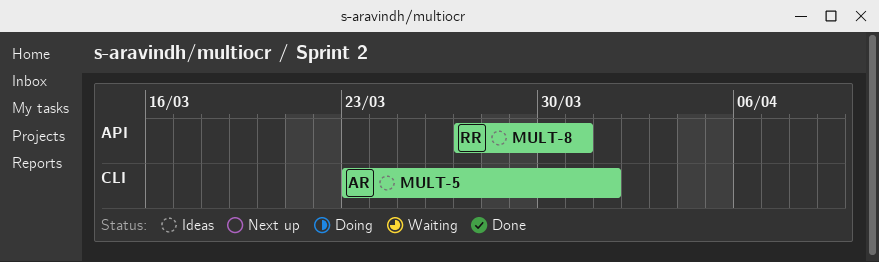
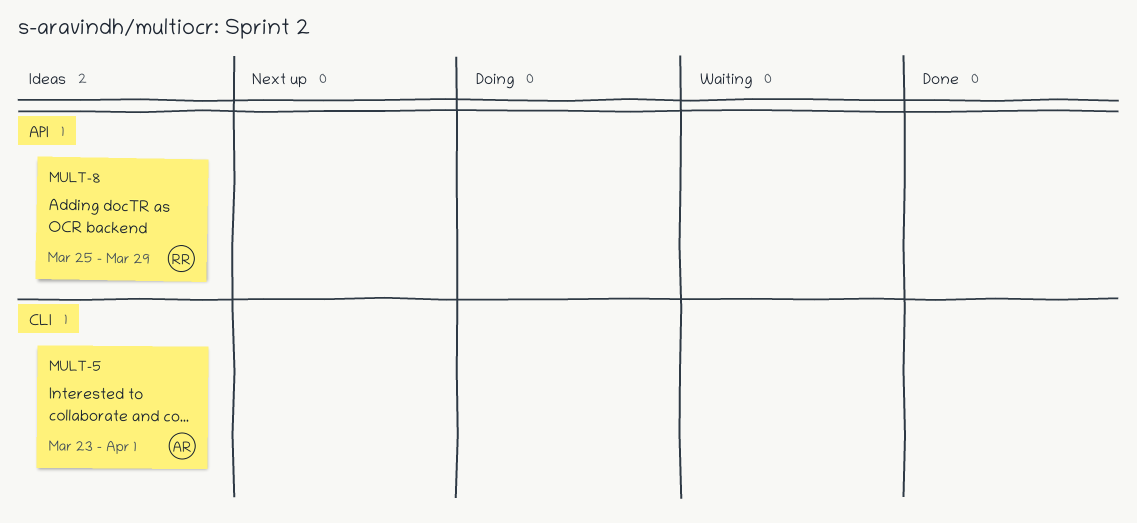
MULT-8, start: Mar 27 -> Mar 25
MULT-8, due: Mar 31 -> Mar 29

